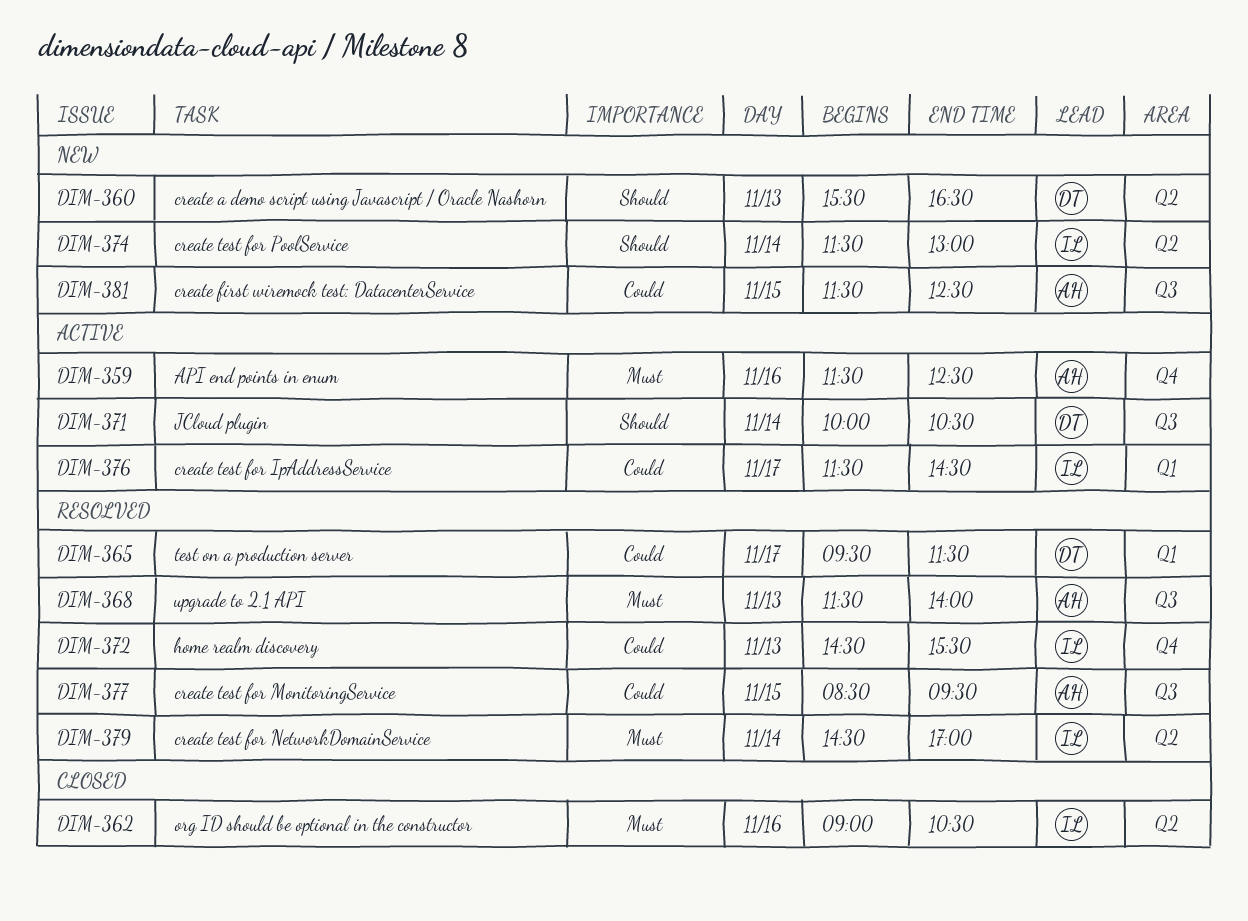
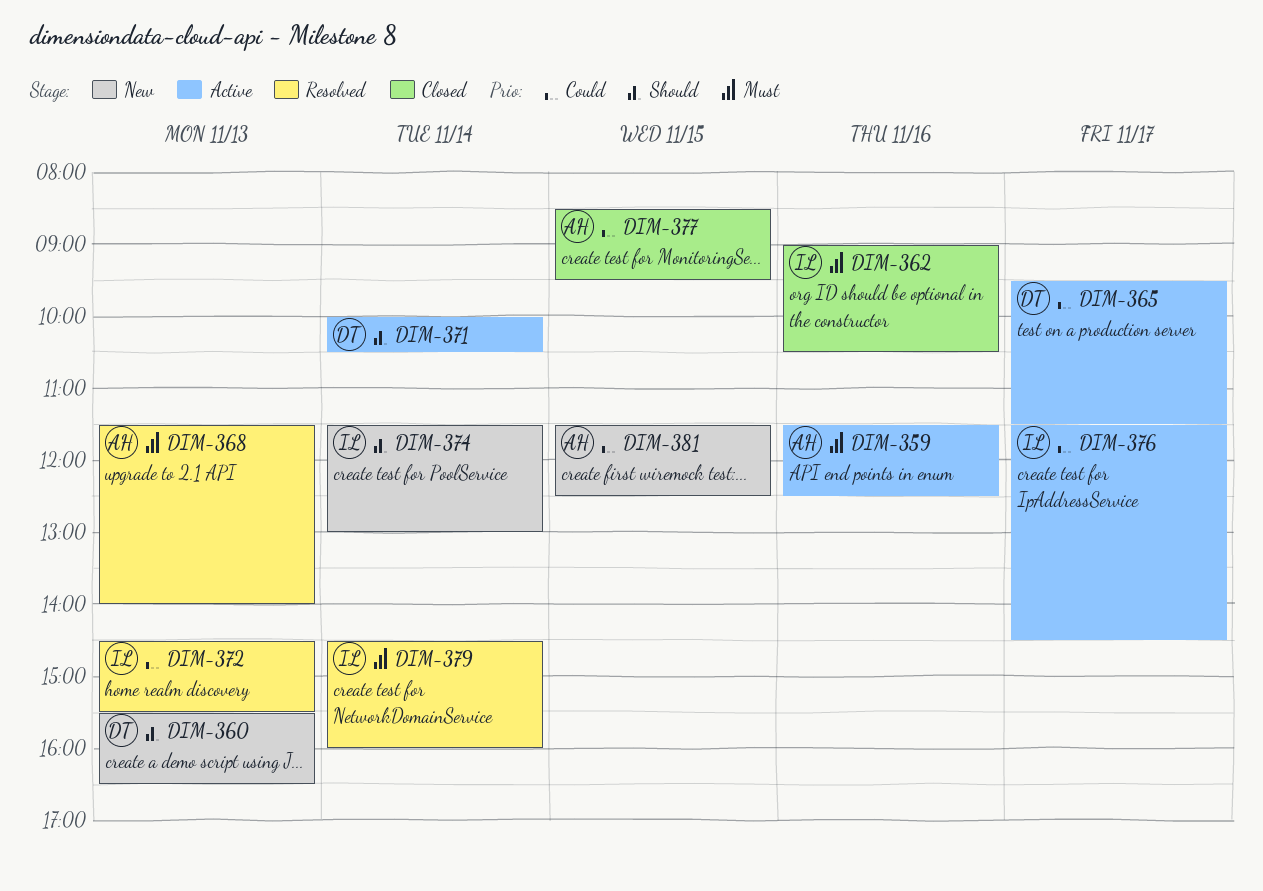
DIM-365, status: Resolved -> Active
DIM-377, status: Resolved -> Closed
DIM-379, ends: 17:00 -> 16:00

